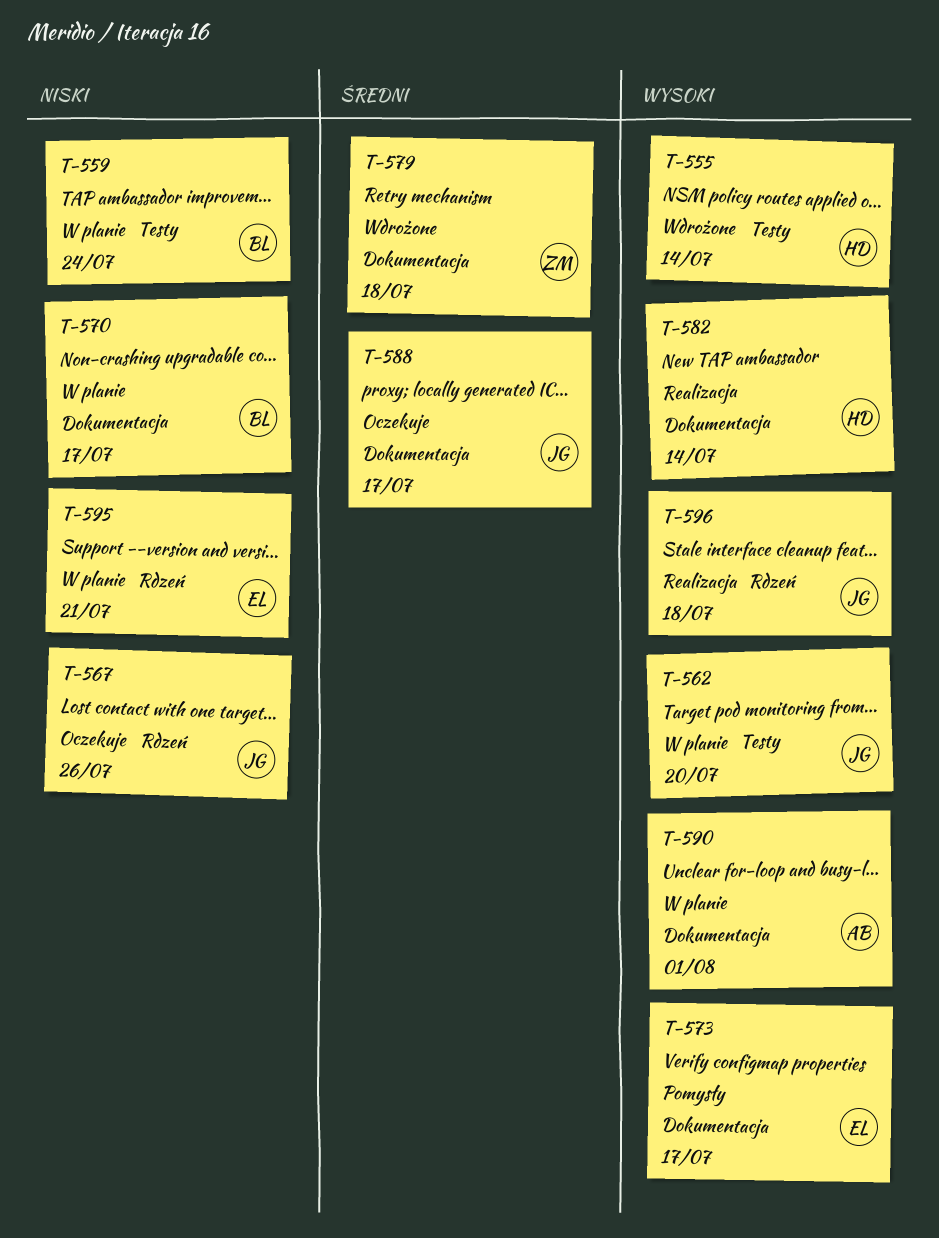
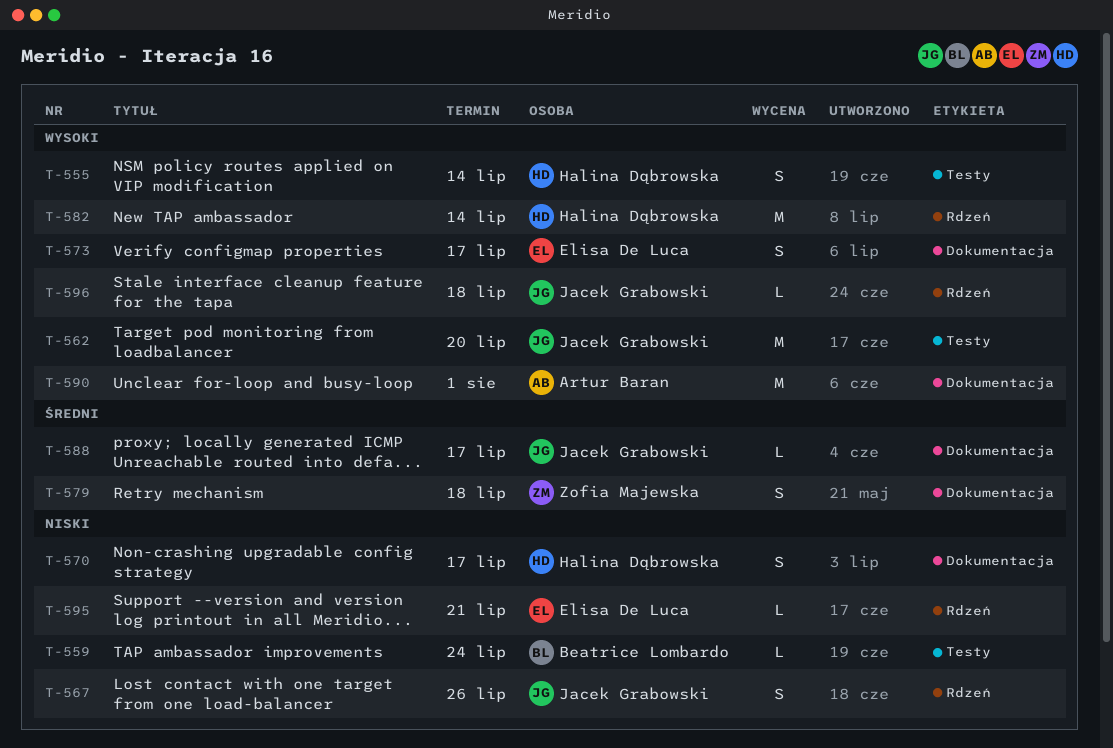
T-570, owner: Beatrice Lombardo -> Halina Dąbrowska
T-582, label: Dokumentacja -> Rdzeń

